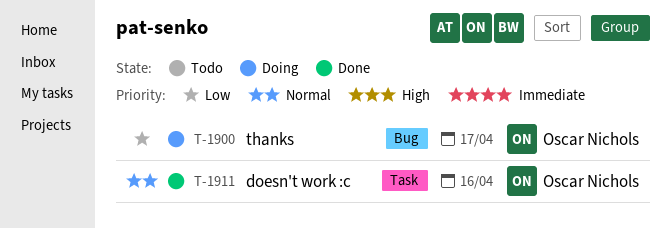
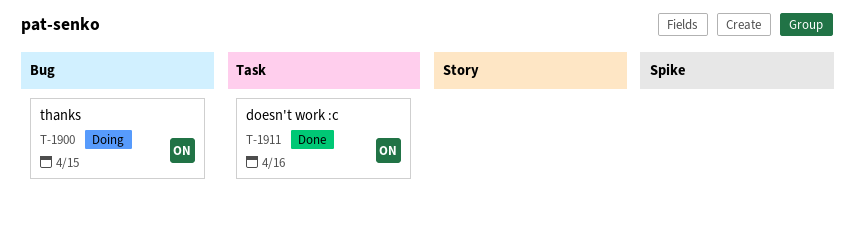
T-1900, due: Apr 17 -> Apr 15

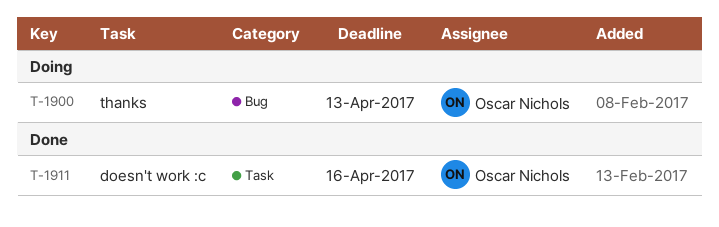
T-1900, due: Apr 15 -> Apr 13

